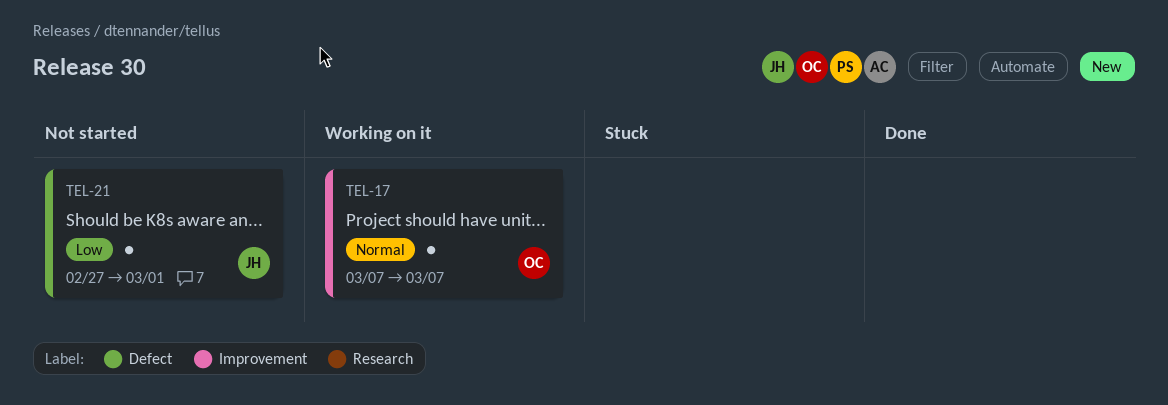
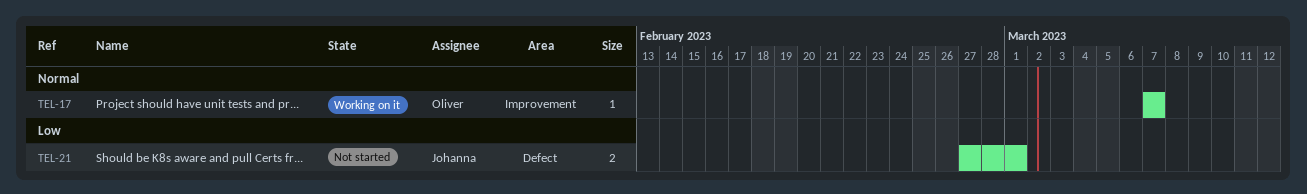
TEL-21, estimate: 1 -> 2

